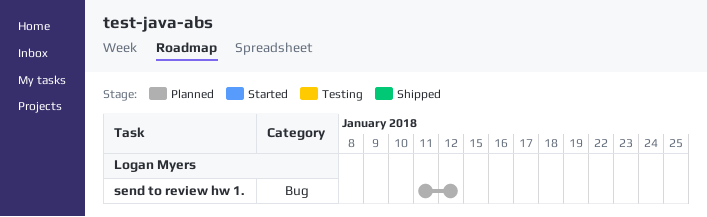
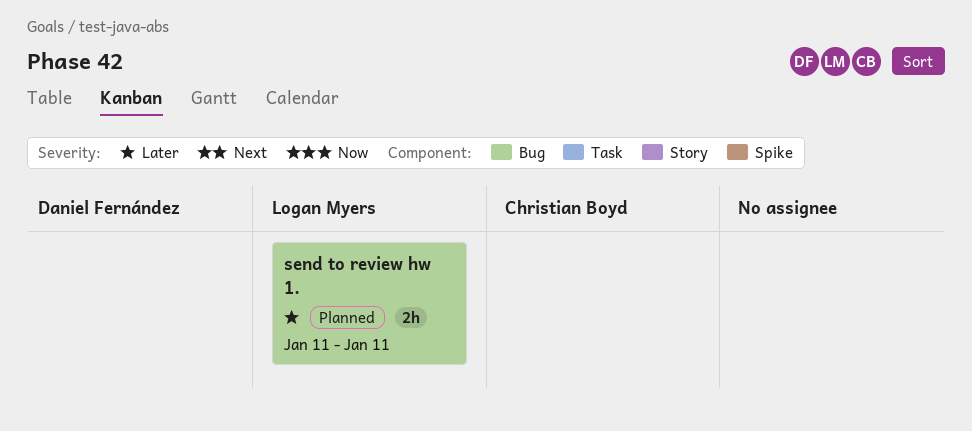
send to review hw 1., due: Jan 12 -> Jan 11

